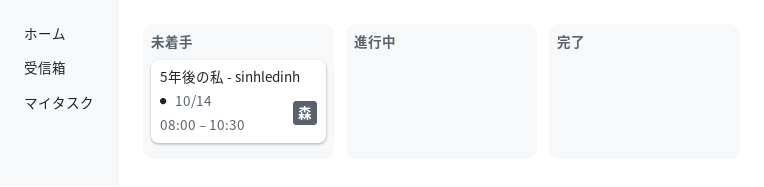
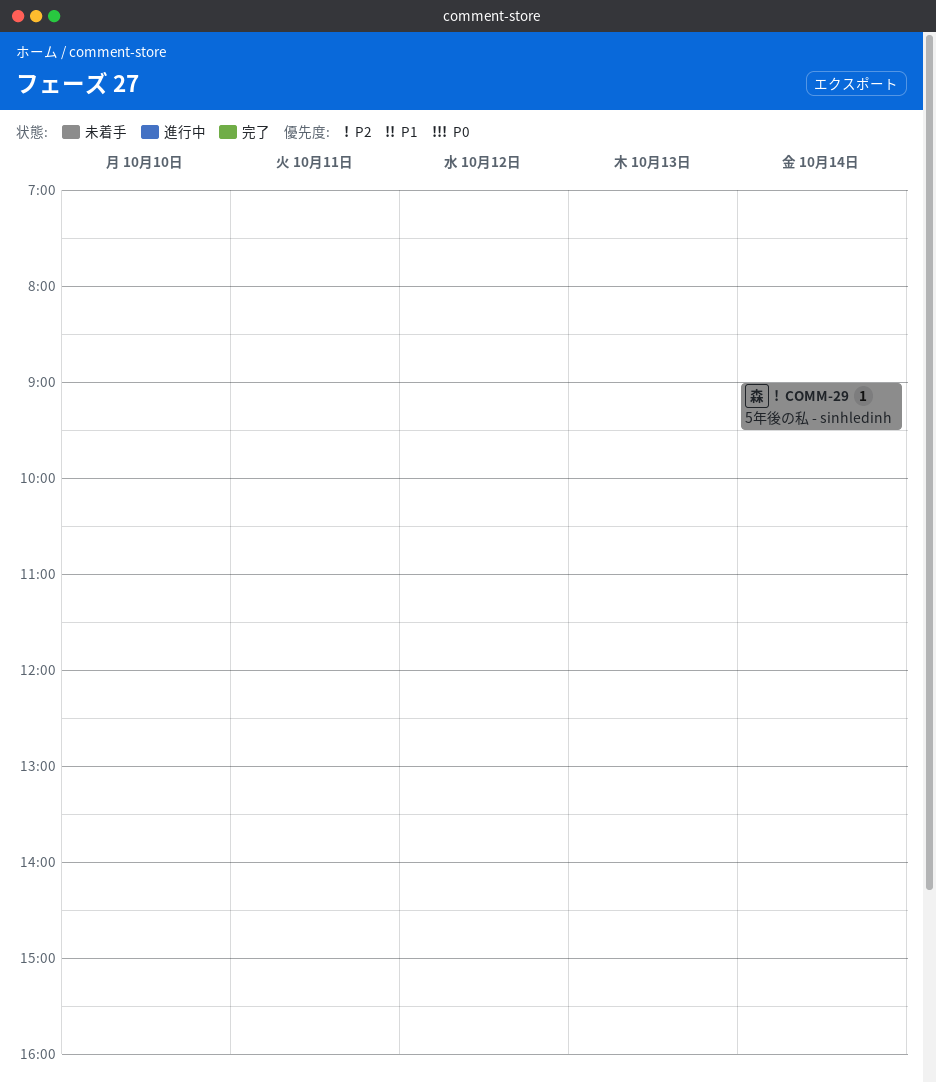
5年後の私 - sinhledinh, begins: 08:00 -> 09:00
5年後の私 - sinhledinh, ends: 10:30 -> 09:30

